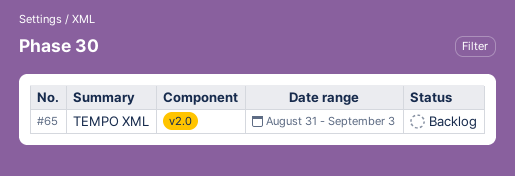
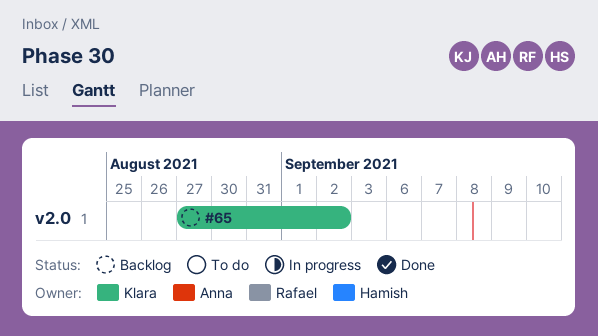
#65, start: Aug 31 -> Aug 27
#65, due: Sep 3 -> Sep 2

